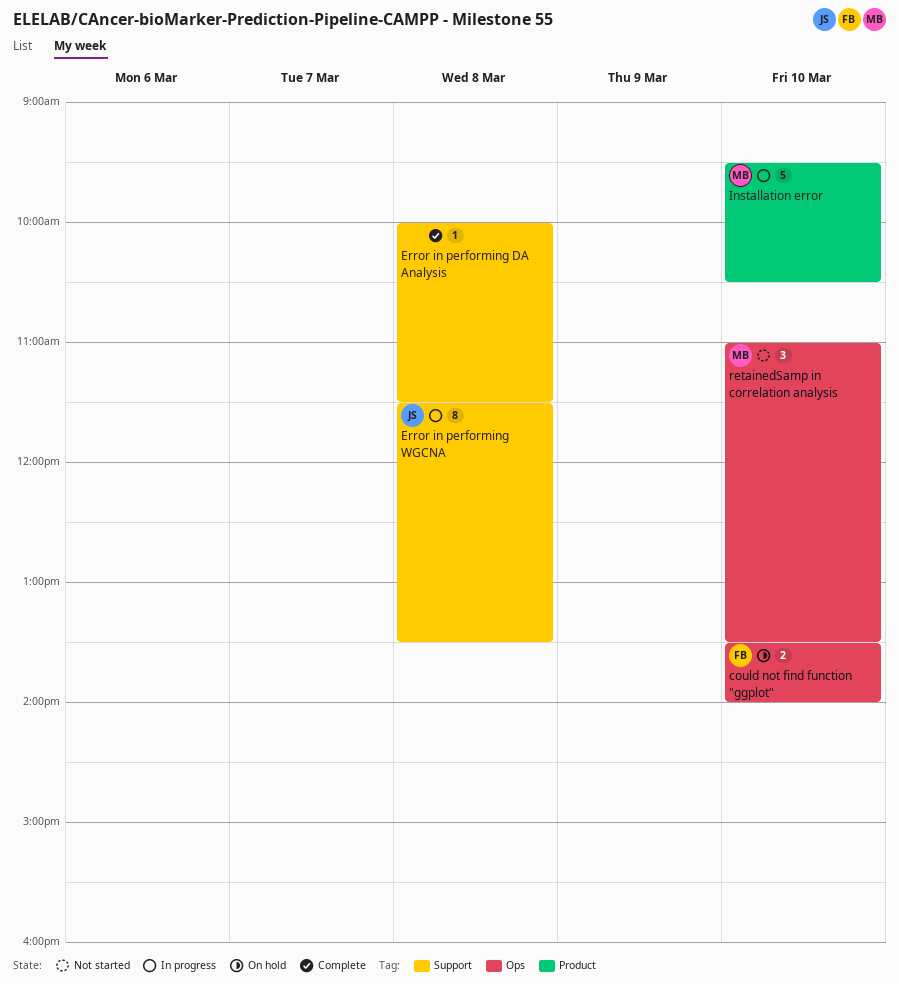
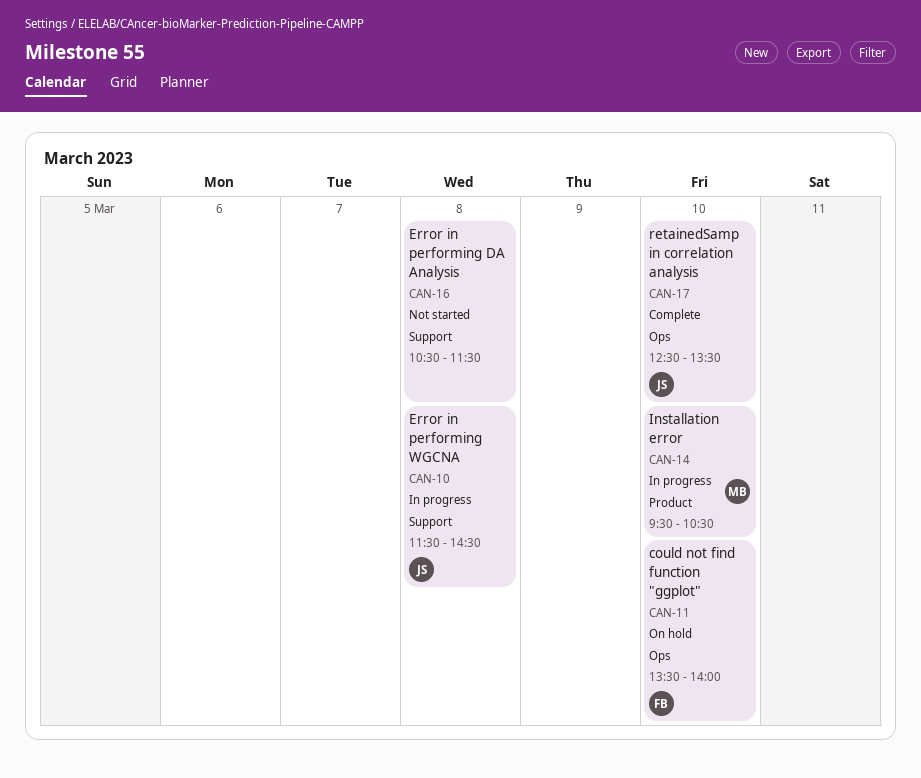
Error in performing DA Analysis, status: Complete -> Not started
Error in performing DA Analysis, begins: 10:00 -> 10:30
Error in performing WGCNA, ends: 13:30 -> 14:30
retainedSamp in correlation analysis, status: Not started -> Complete
retainedSamp in correlation analysis, owner: MB -> JS
retainedSamp in correlation analysis, begins: 11:00 -> 12:30

